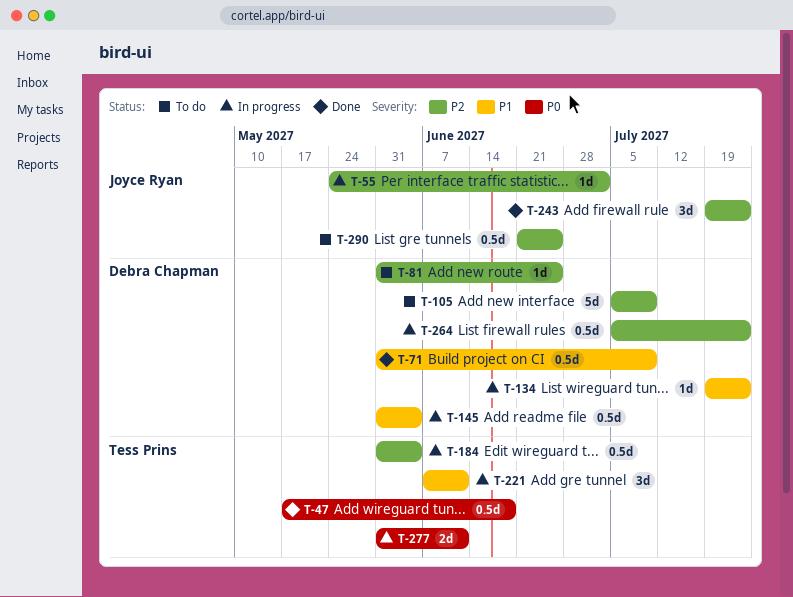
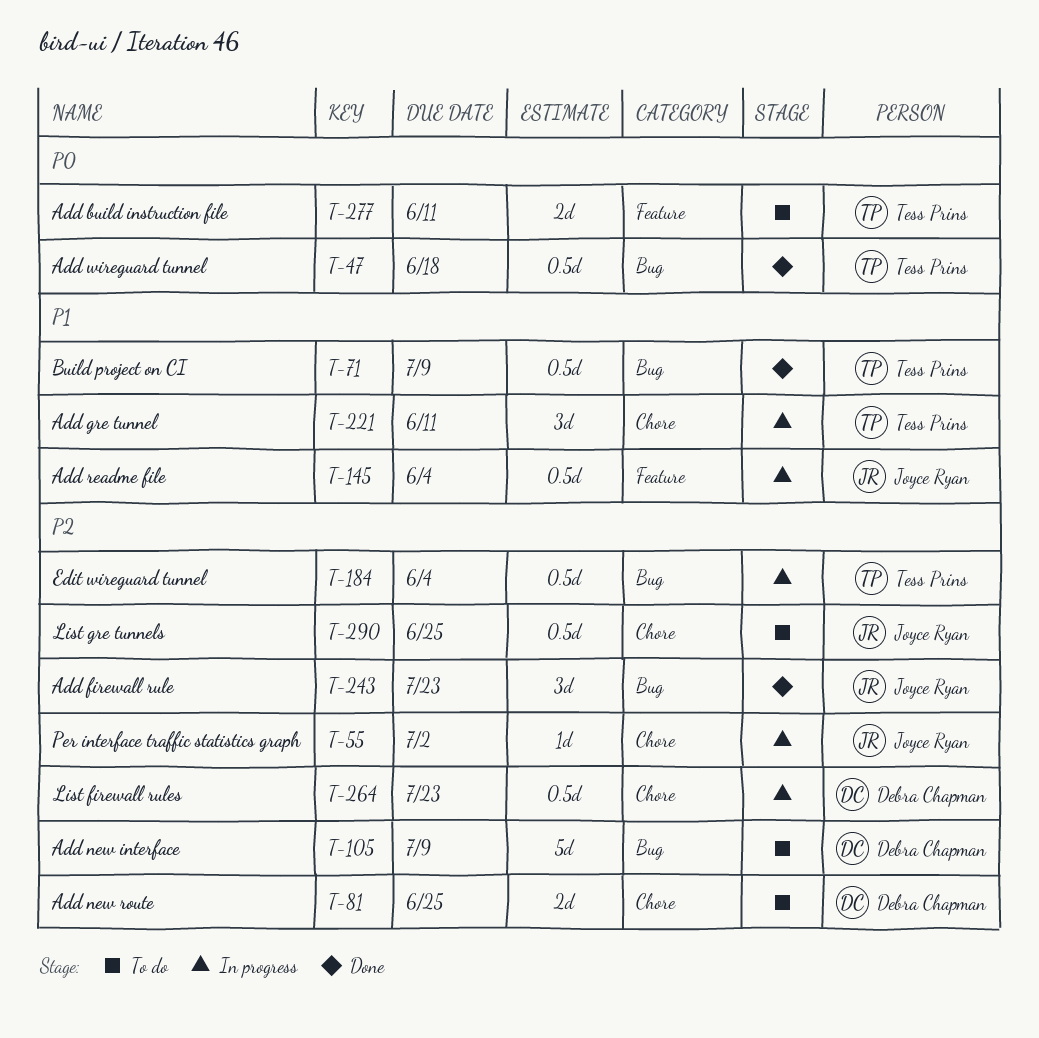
T-71, owner: Debra Chapman -> Tess Prins
T-81, estimate: 1d -> 2d
T-134: present -> none
T-145, owner: Debra Chapman -> Joyce Ryan
T-277, status: In progress -> To do

